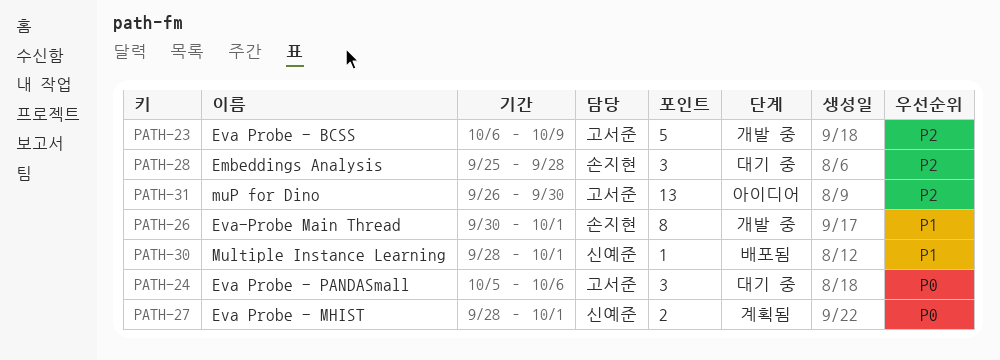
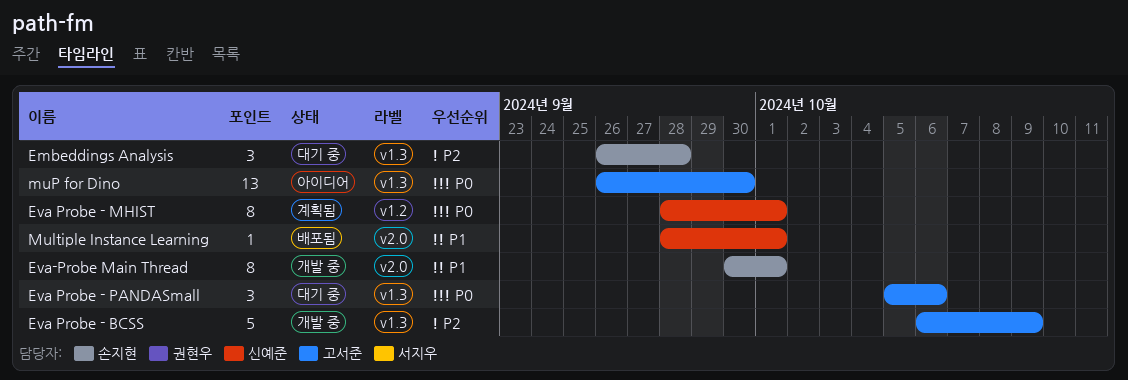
Embeddings Analysis, start: Sep 25 -> Sep 26
Eva Probe - MHIST, estimate: 2 -> 8
muP for Dino, priority: P2 -> P0

